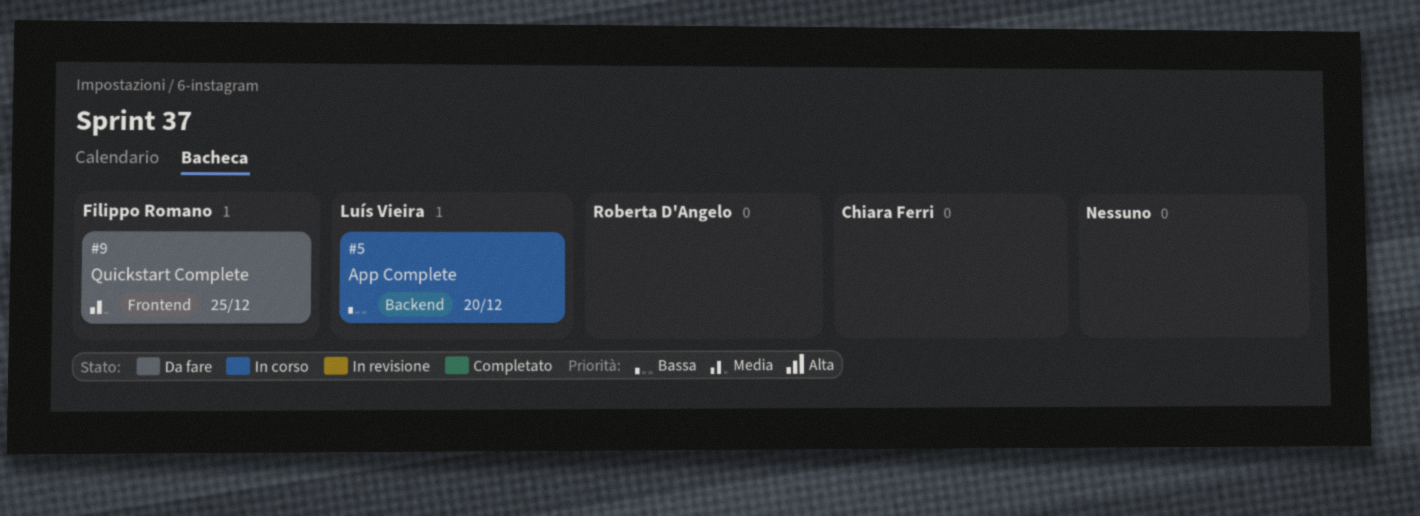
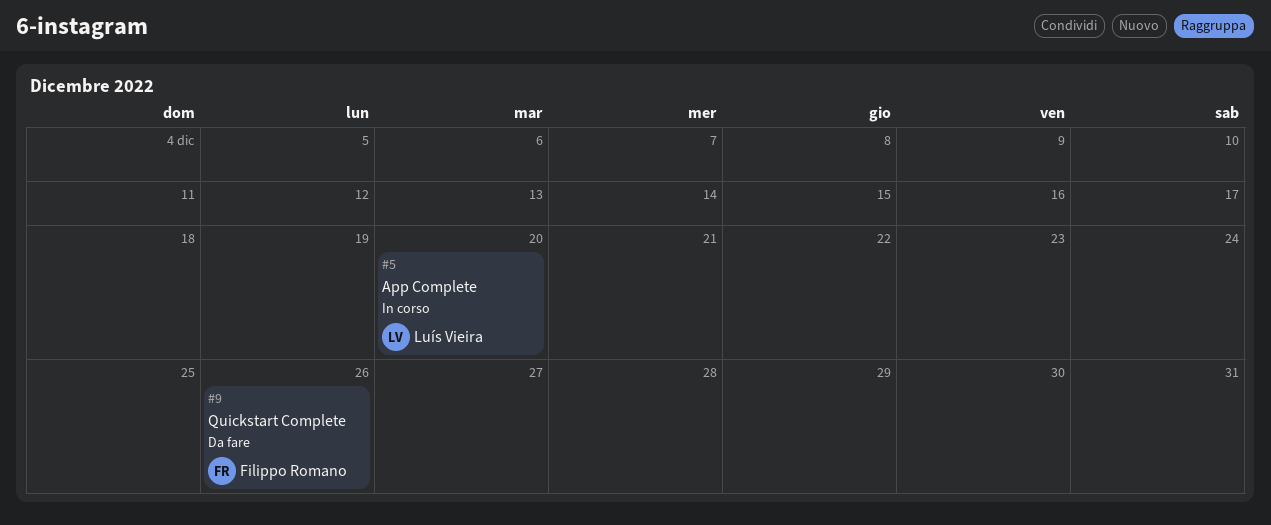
#9, due: Dec 25 -> Dec 26

